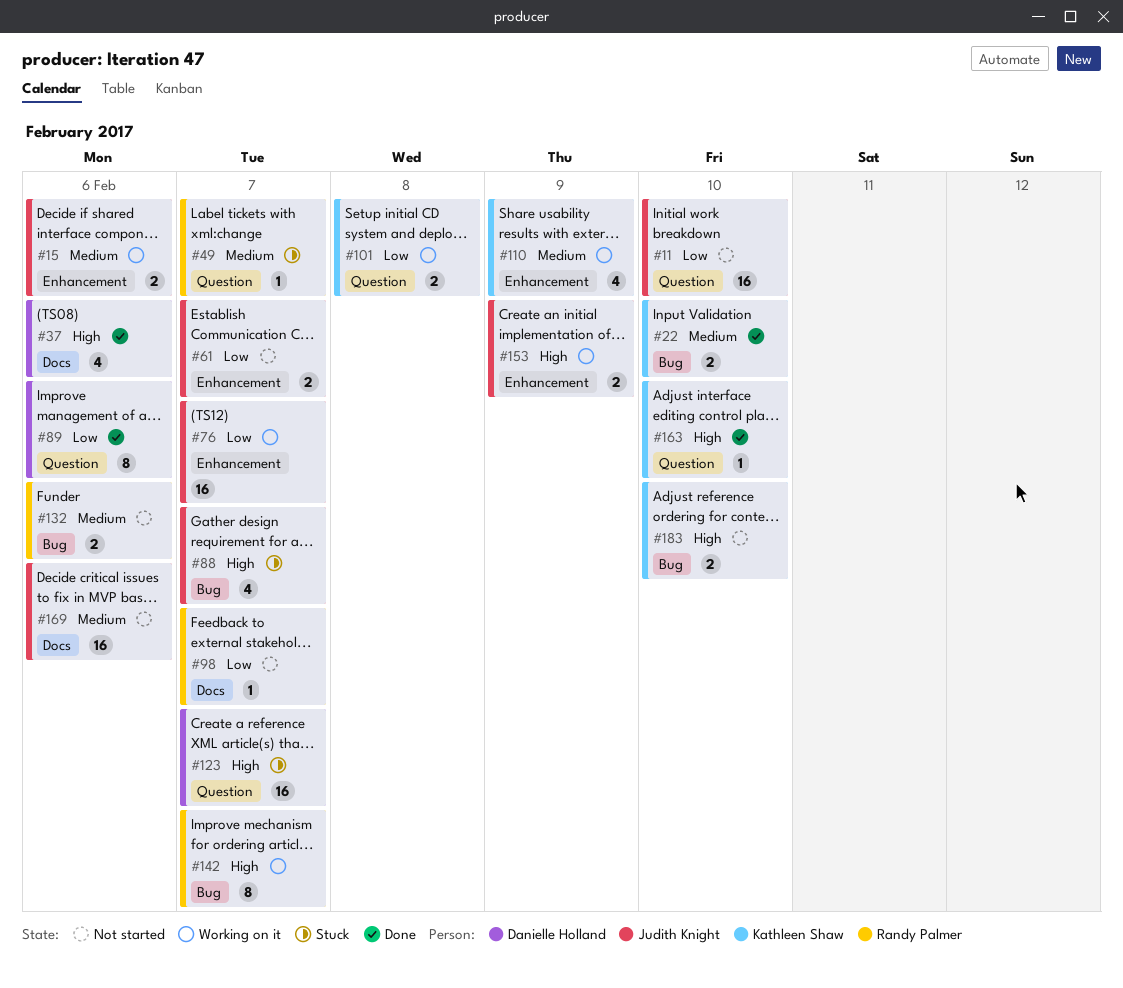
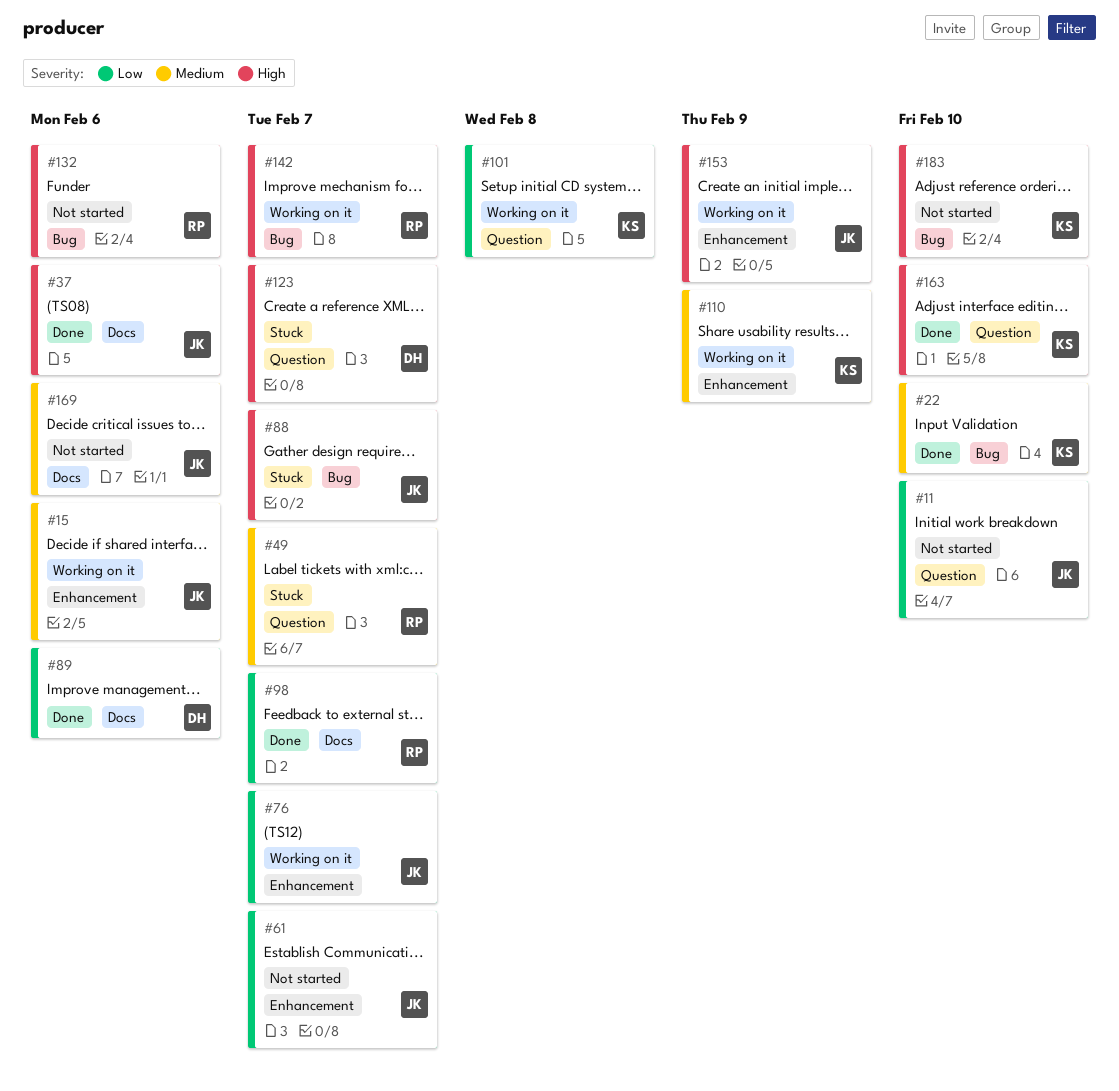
#37, owner: Danielle Holland -> Judith Knight
#89, label: Question -> Docs
#98, status: Not started -> Done
#132, priority: Medium -> High

